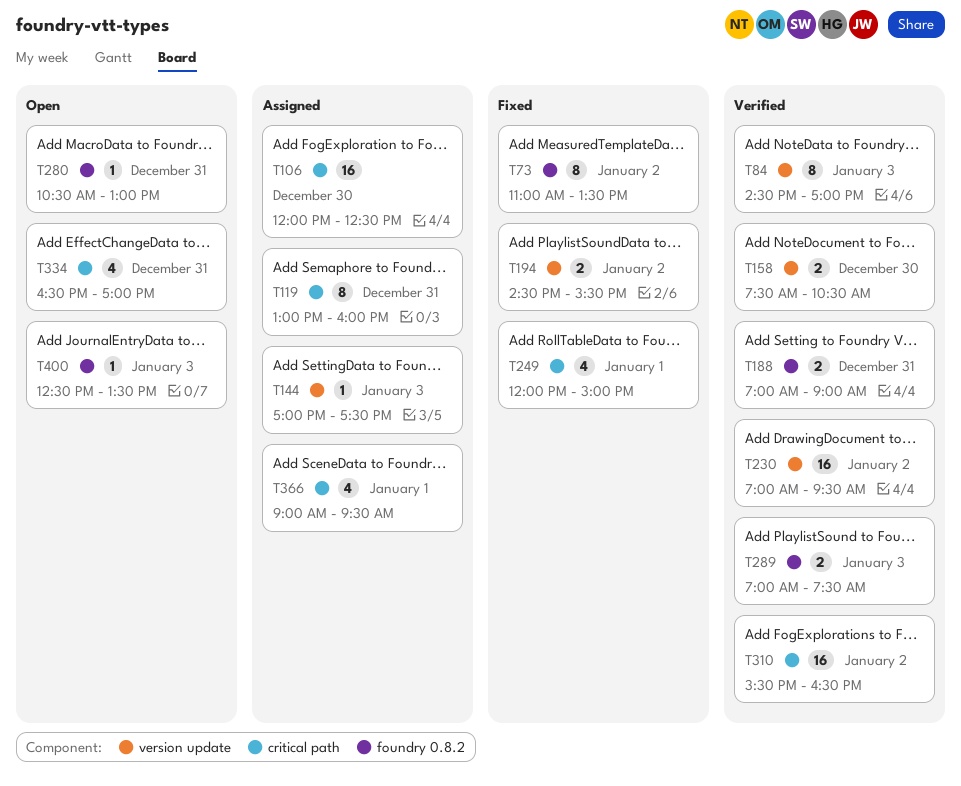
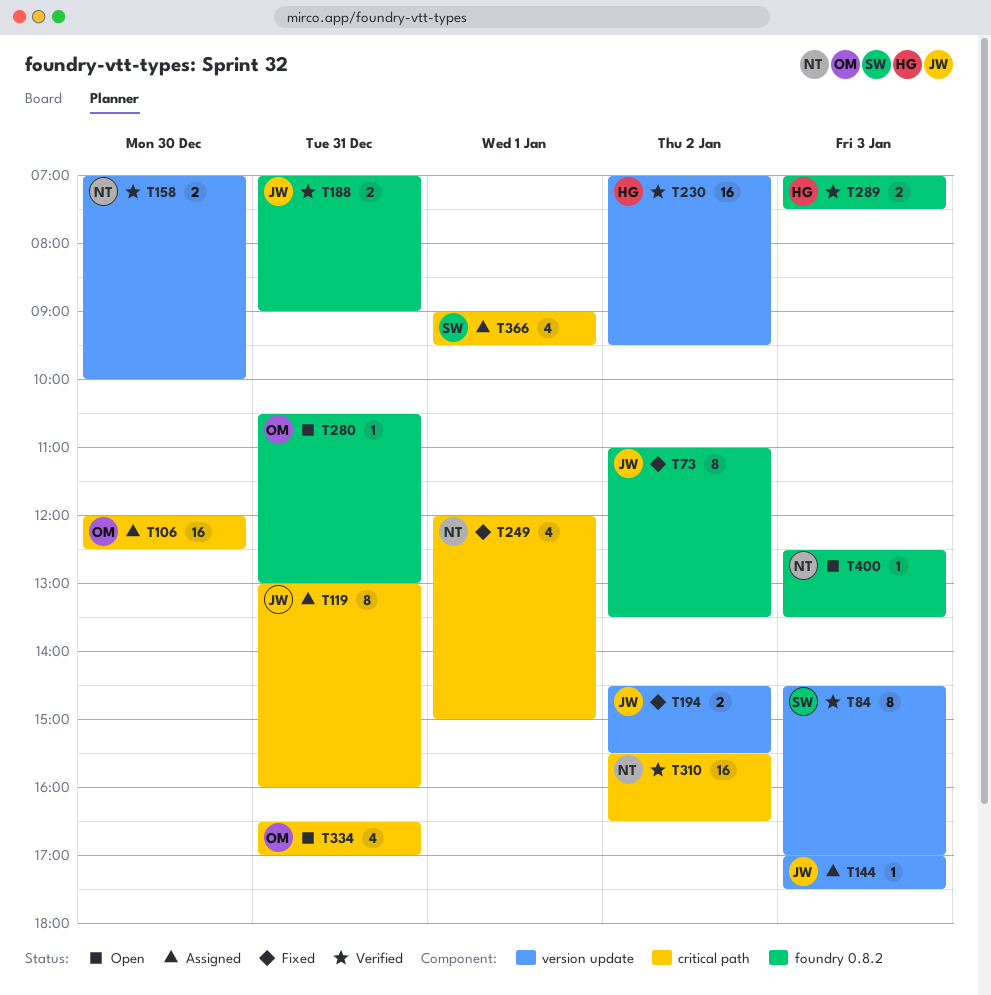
T158, begins: 07:30 -> 07:00
T158, ends: 10:30 -> 10:00

